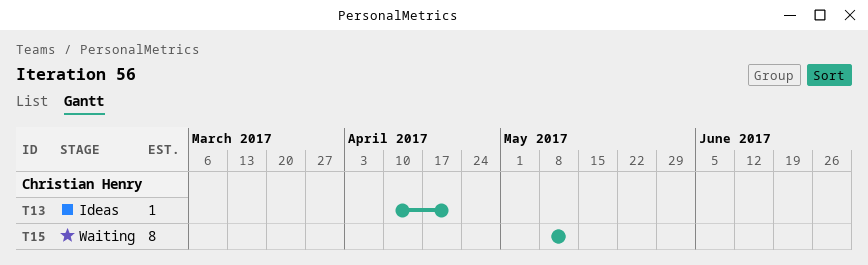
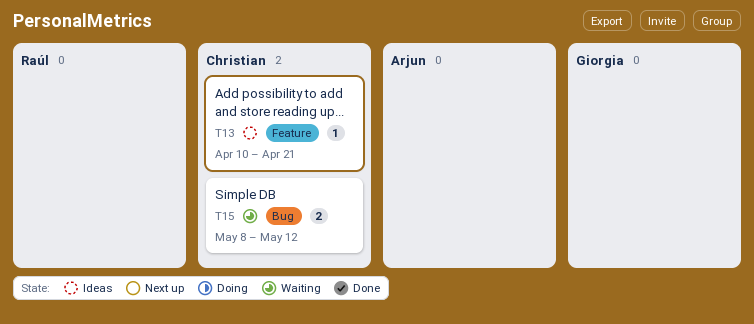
T15, estimate: 8 -> 2

